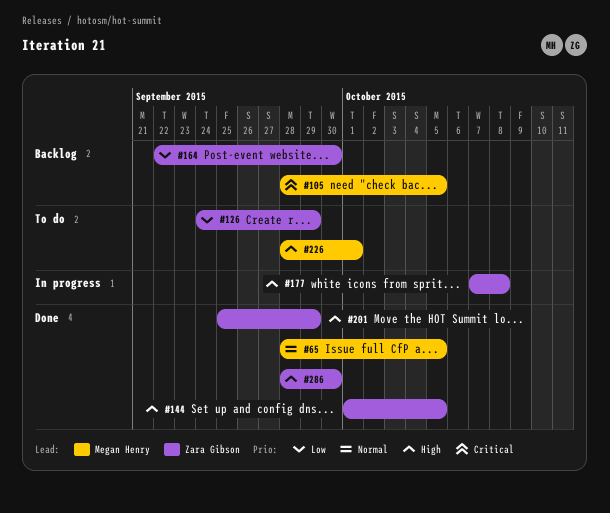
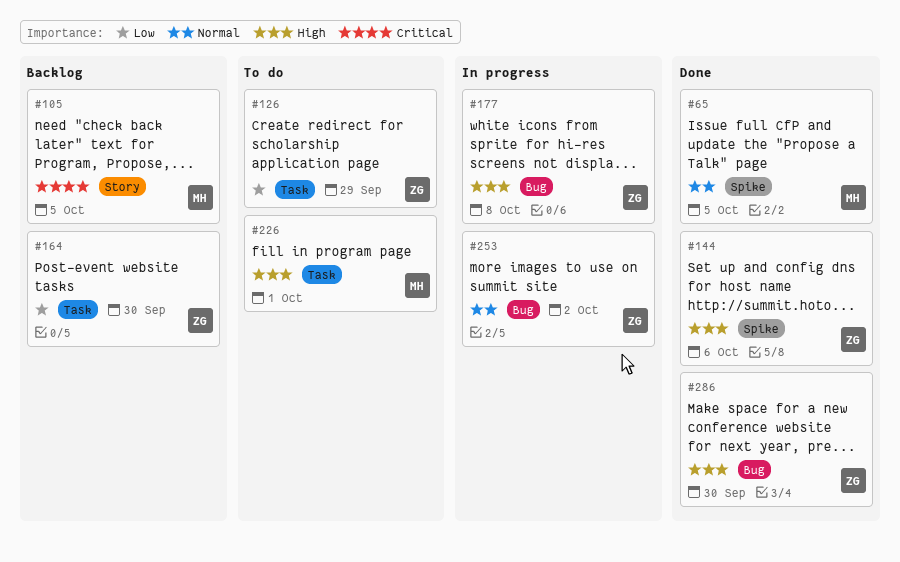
#144, due: Oct 5 -> Oct 6
#201: present -> none
#253: none -> present

